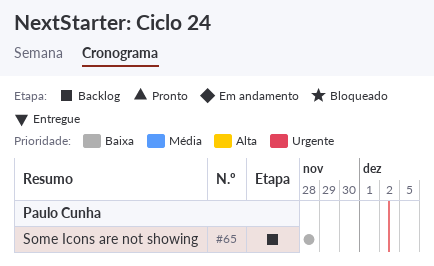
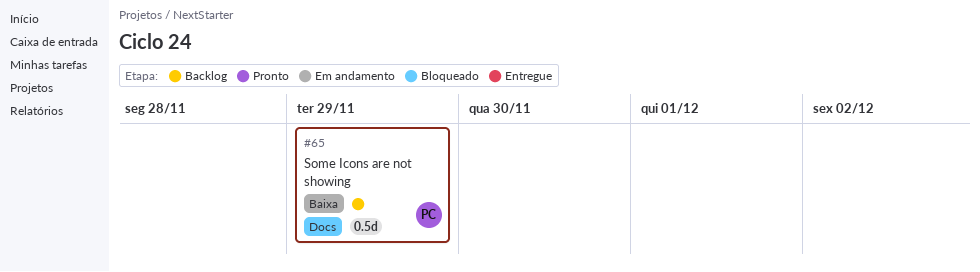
#65, due: Nov 28 -> Nov 29

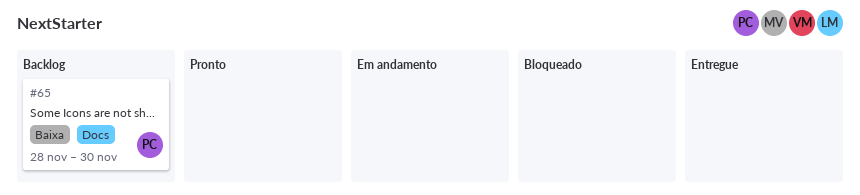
#65, due: Nov 29 -> Nov 30

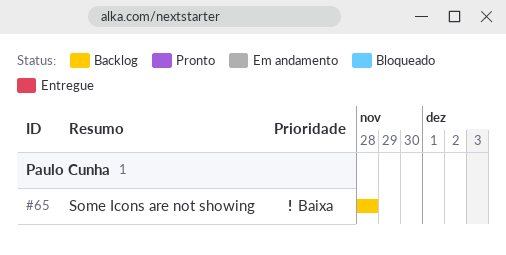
#65, due: Nov 30 -> Nov 28

